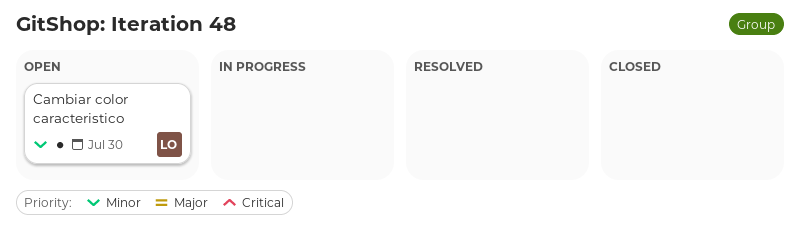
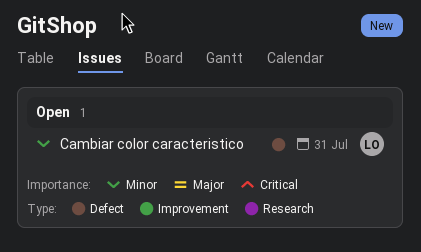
Cambiar color caracteristico, due: Jul 30 -> Jul 31

